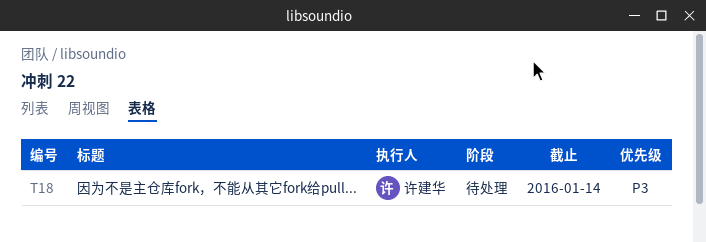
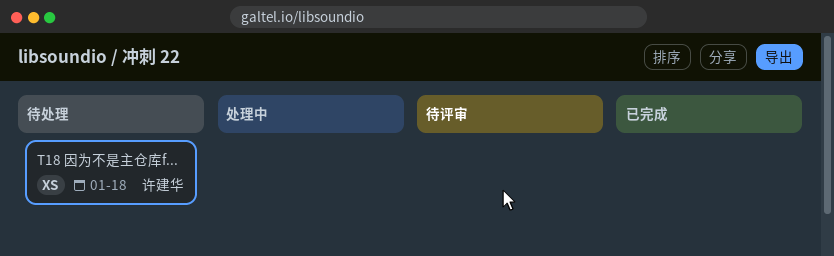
T18, due: Jan 14 -> Jan 18

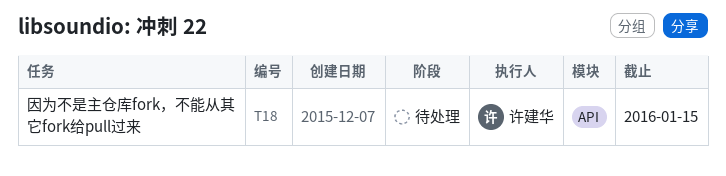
T18, due: Jan 18 -> Jan 15

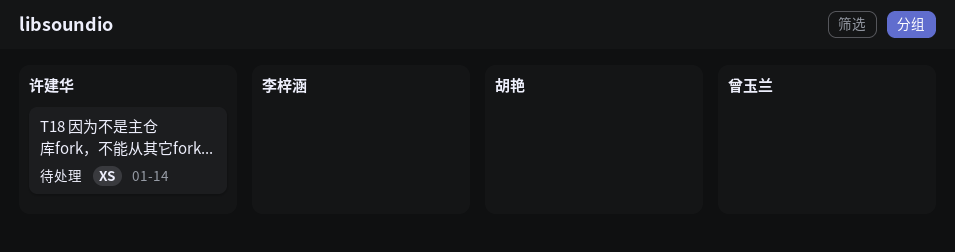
T18, due: Jan 15 -> Jan 14

